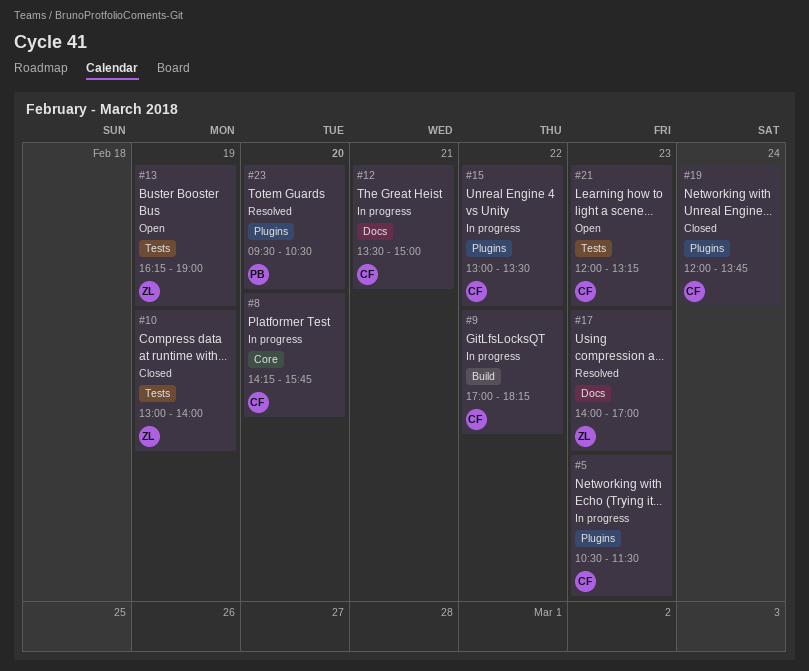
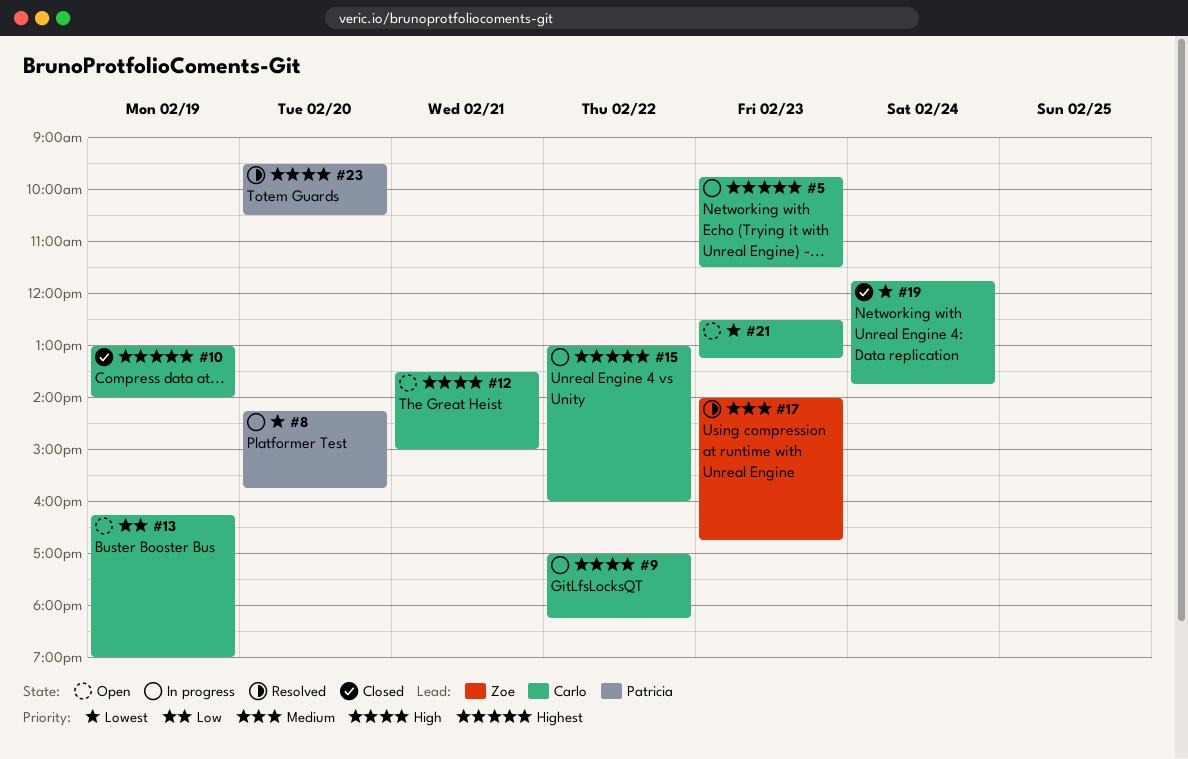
#5, begins: 10:30 -> 09:45
#8, owner: Carlo -> Patricia
#10, owner: Zoe -> Carlo
#12, status: In progress -> Open
#13, owner: Zoe -> Carlo
#15, ends: 13:30 -> 16:00
#17, ends: 17:00 -> 16:45
#19, begins: 12:00 -> 11:45
#21, begins: 12:00 -> 12:30

